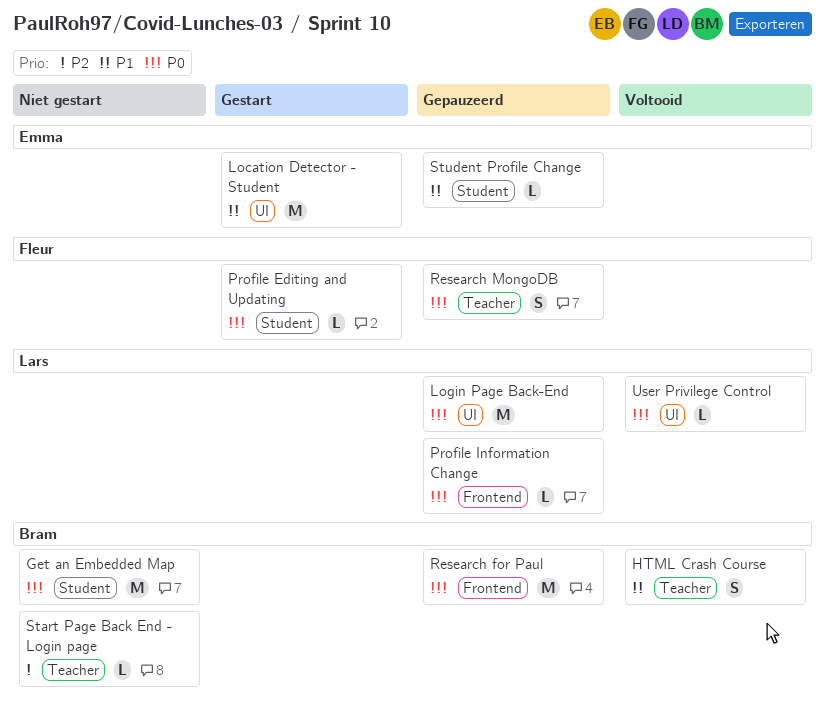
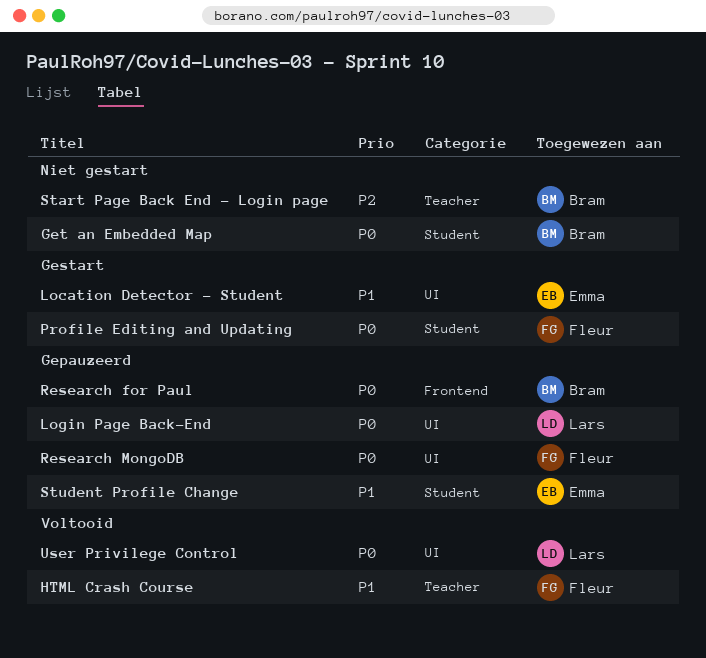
HTML Crash Course, owner: Bram -> Fleur
Profile Information Change: present -> none
Research MongoDB, label: Teacher -> UI

